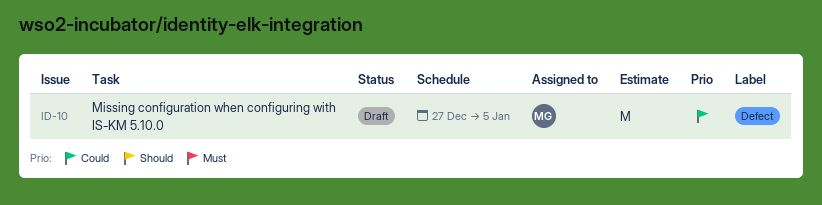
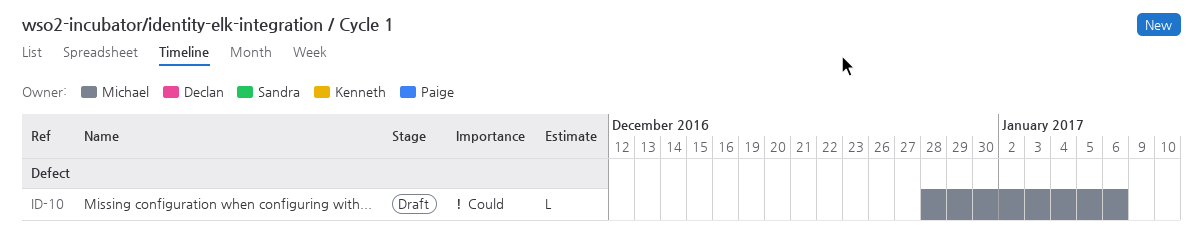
ID-10, estimate: M -> L
ID-10, start: Dec 27 -> Dec 28
ID-10, due: Jan 5 -> Jan 6

